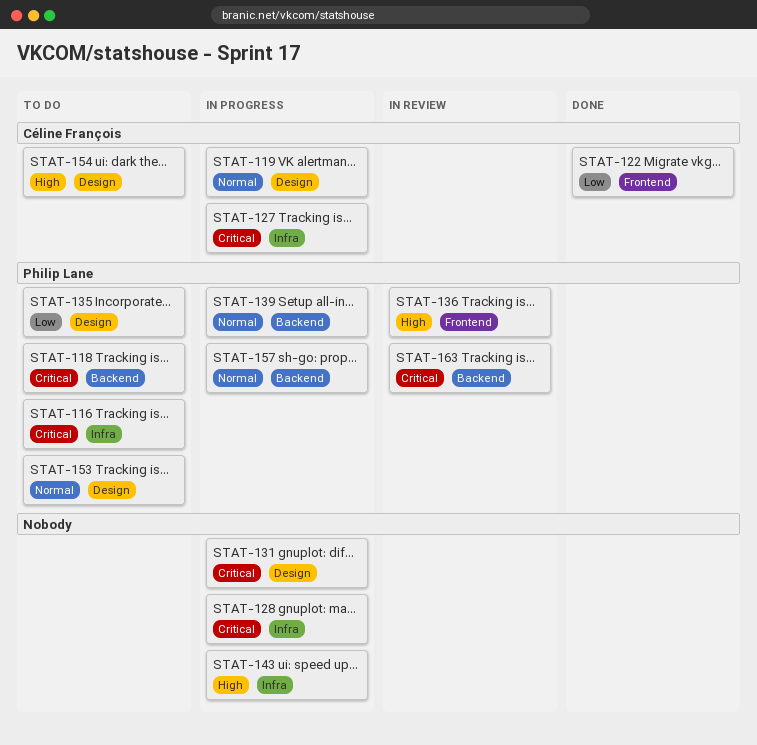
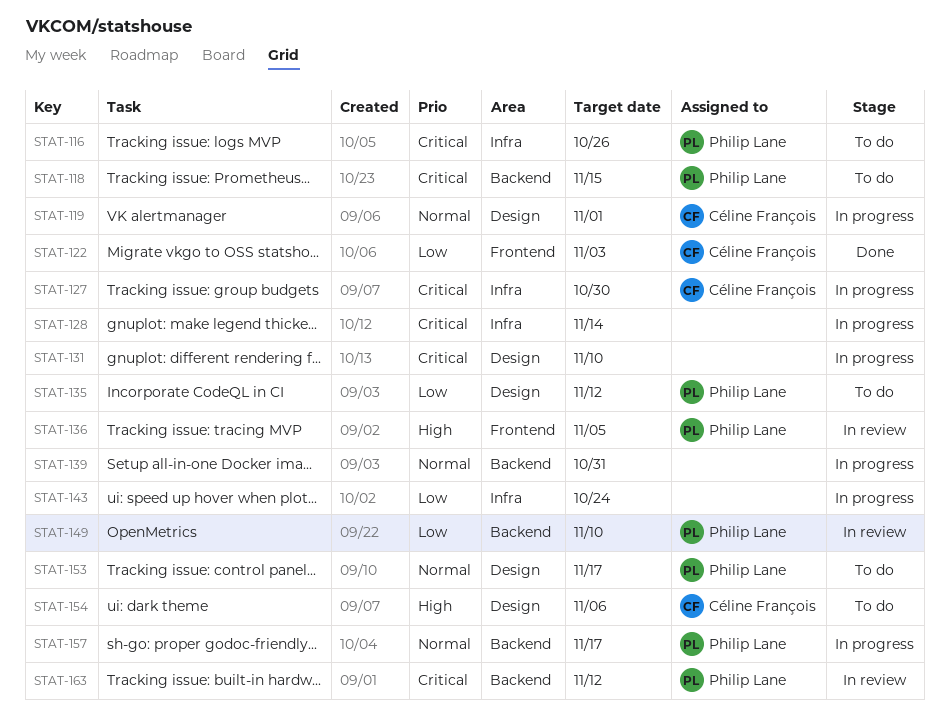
STAT-139, owner: Philip Lane -> none
STAT-143, priority: High -> Low
STAT-149: none -> present

